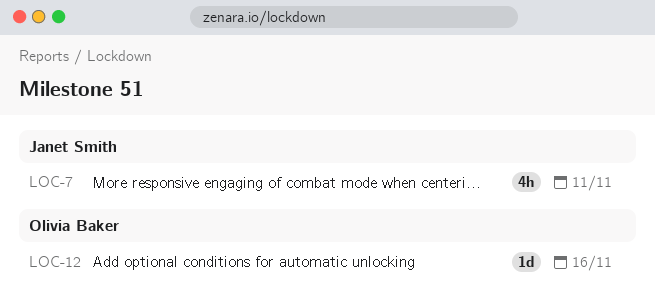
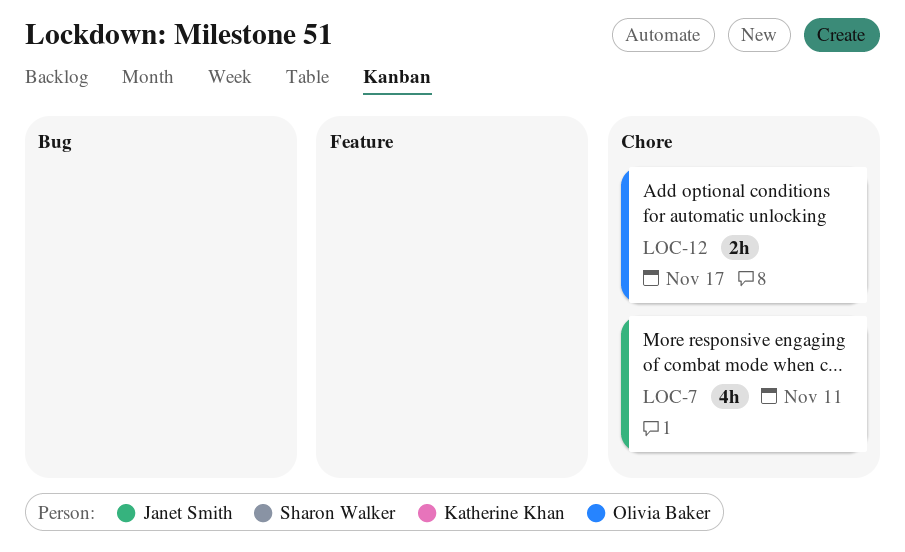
LOC-12, estimate: 1d -> 2h
LOC-12, due: Nov 16 -> Nov 17

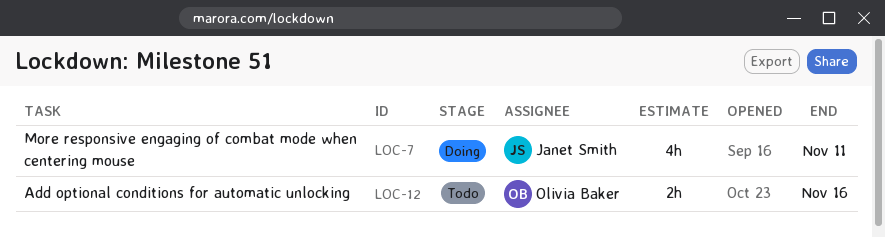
LOC-12, due: Nov 17 -> Nov 16

